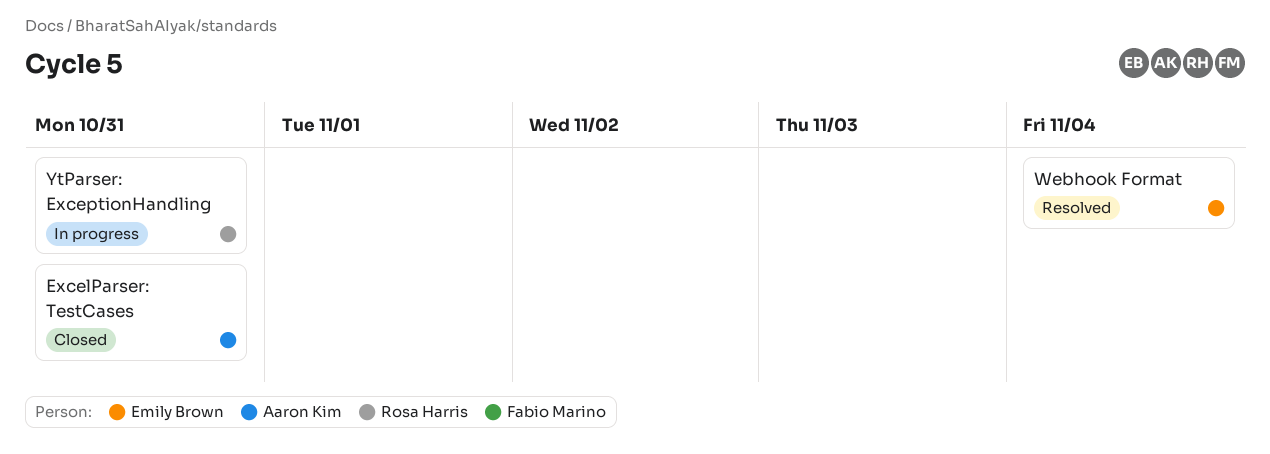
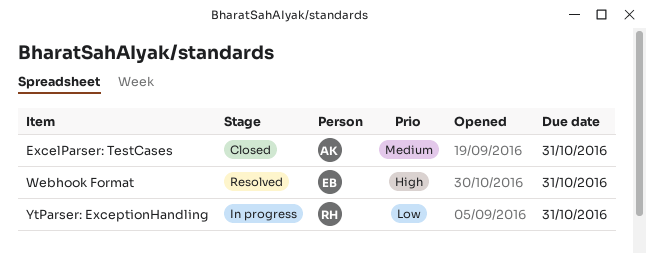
Webhook Format, due: Nov 4 -> Oct 31

